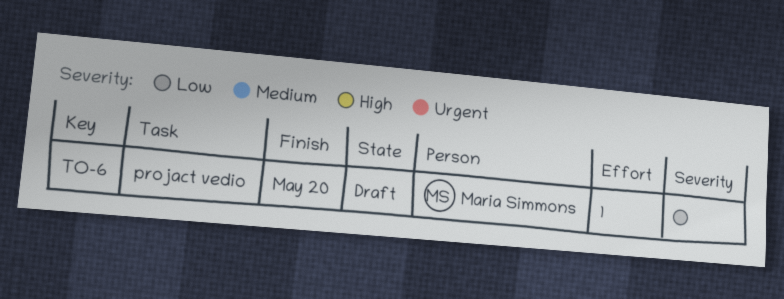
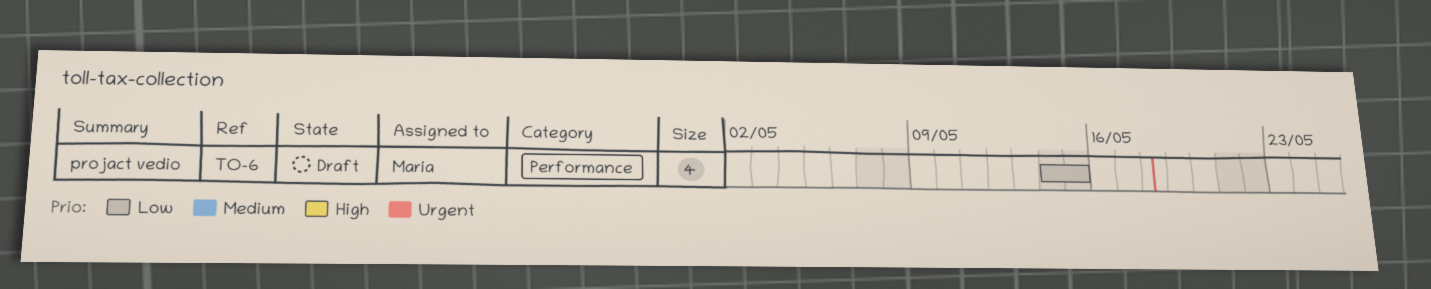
TO-6, estimate: 1 -> 4
TO-6, due: May 20 -> May 15

